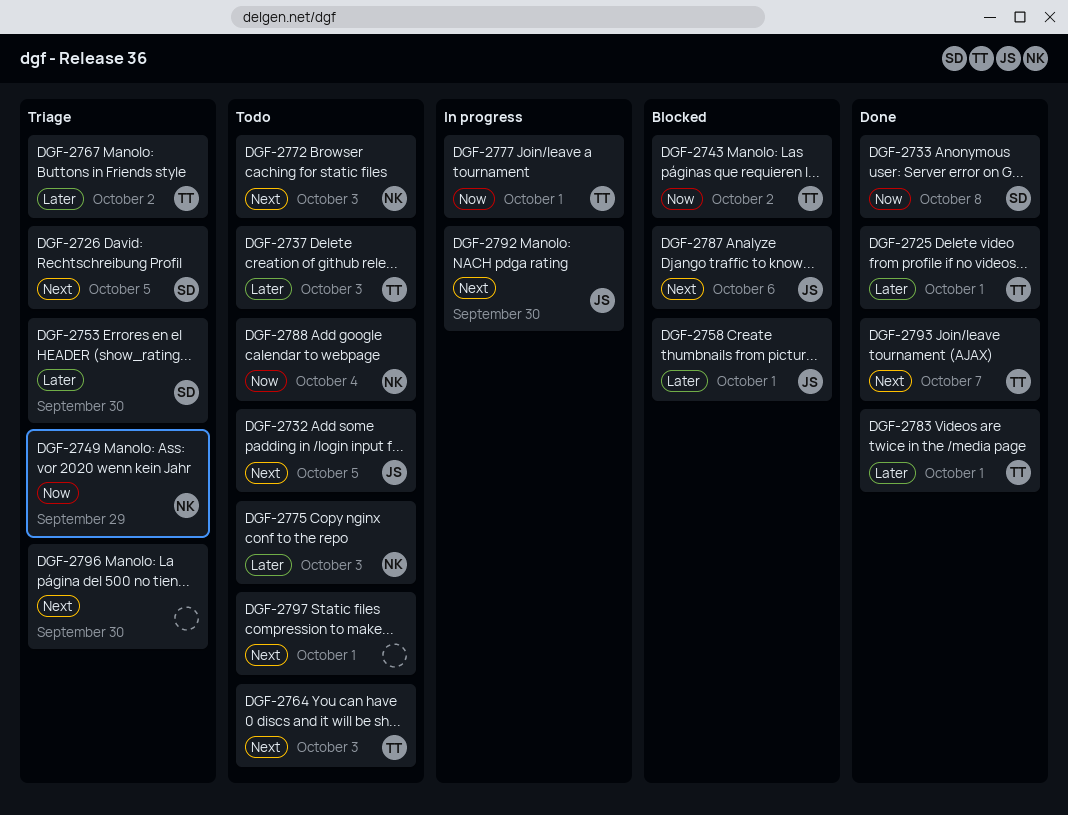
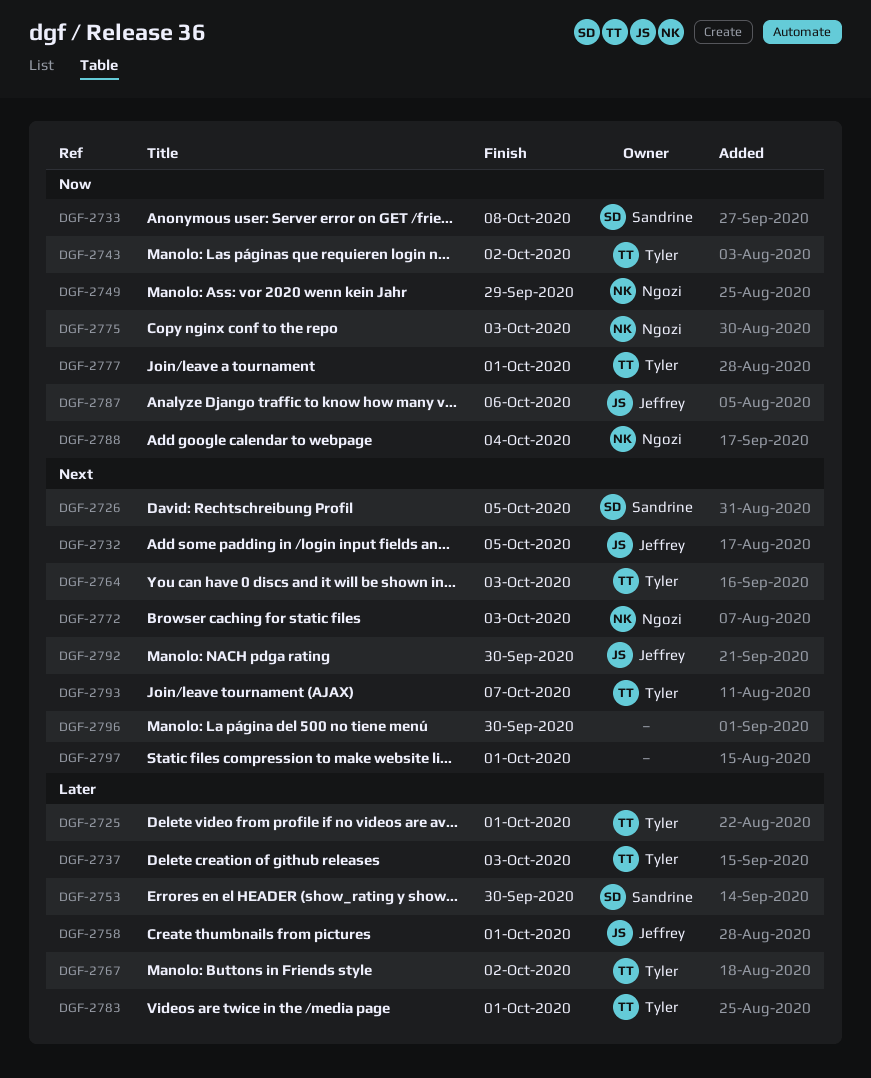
DGF-2775, priority: Later -> Now
DGF-2787, priority: Next -> Now

